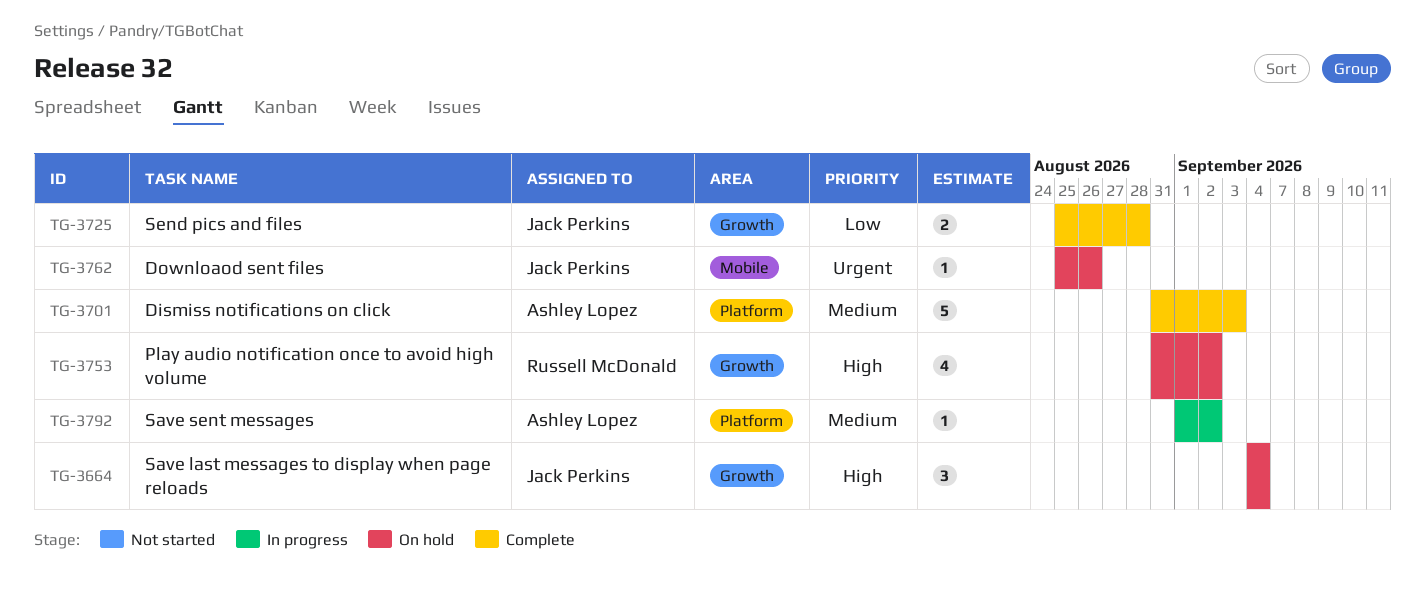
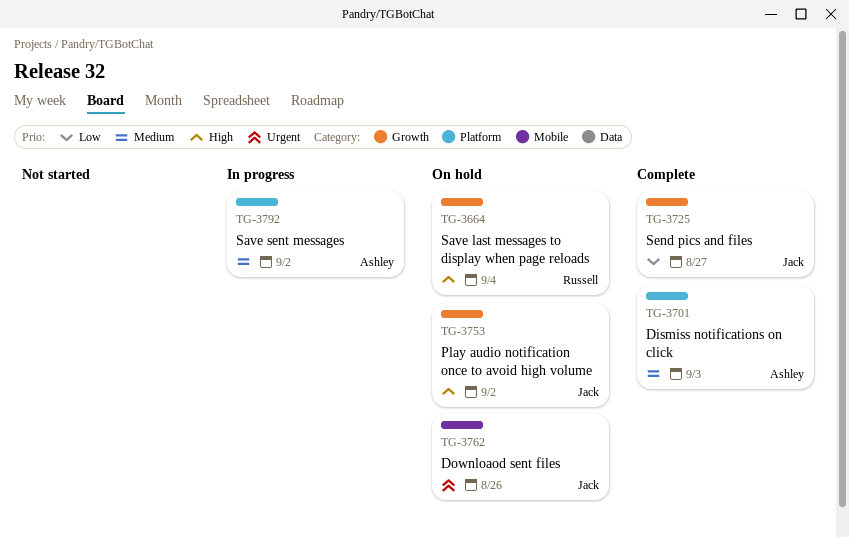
TG-3664, owner: Jack Perkins -> Russell McDonald
TG-3725, due: Aug 28 -> Aug 27
TG-3753, owner: Russell McDonald -> Jack Perkins

